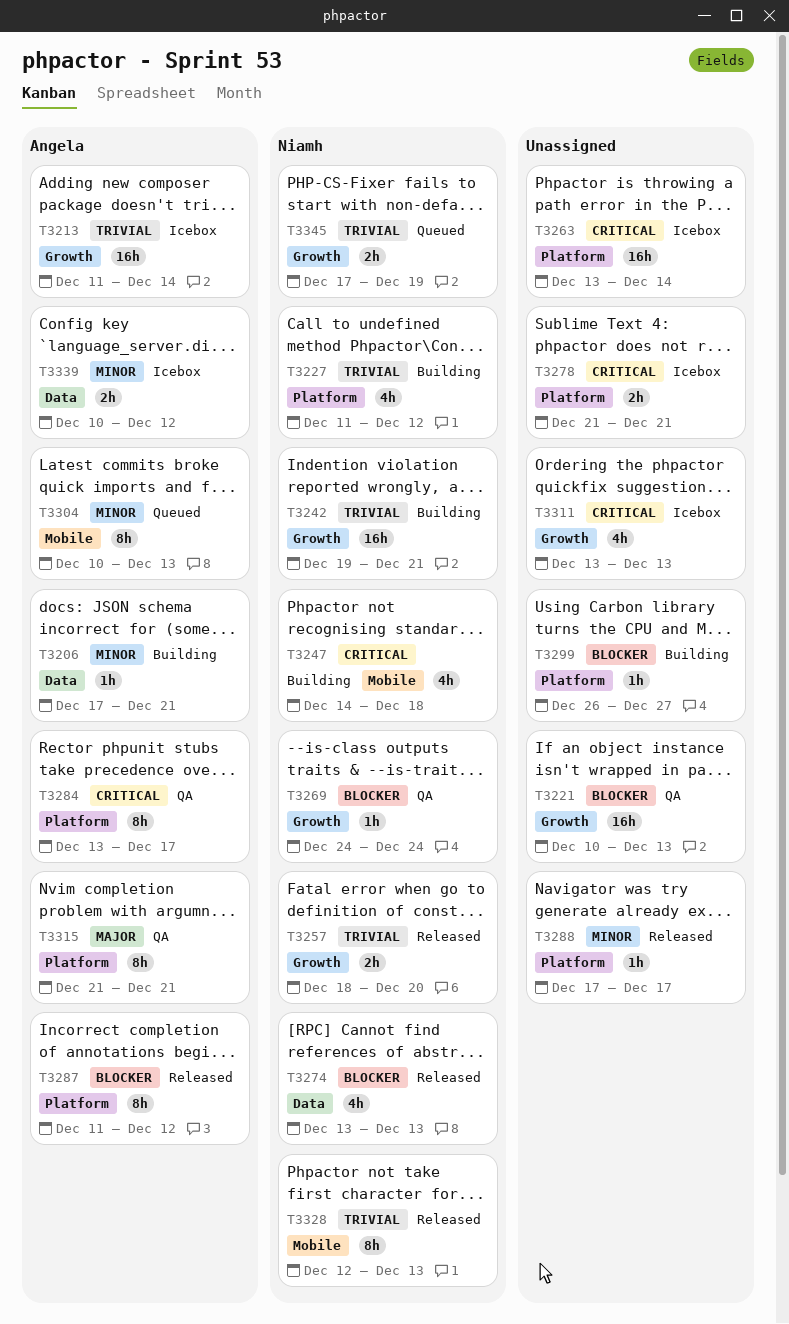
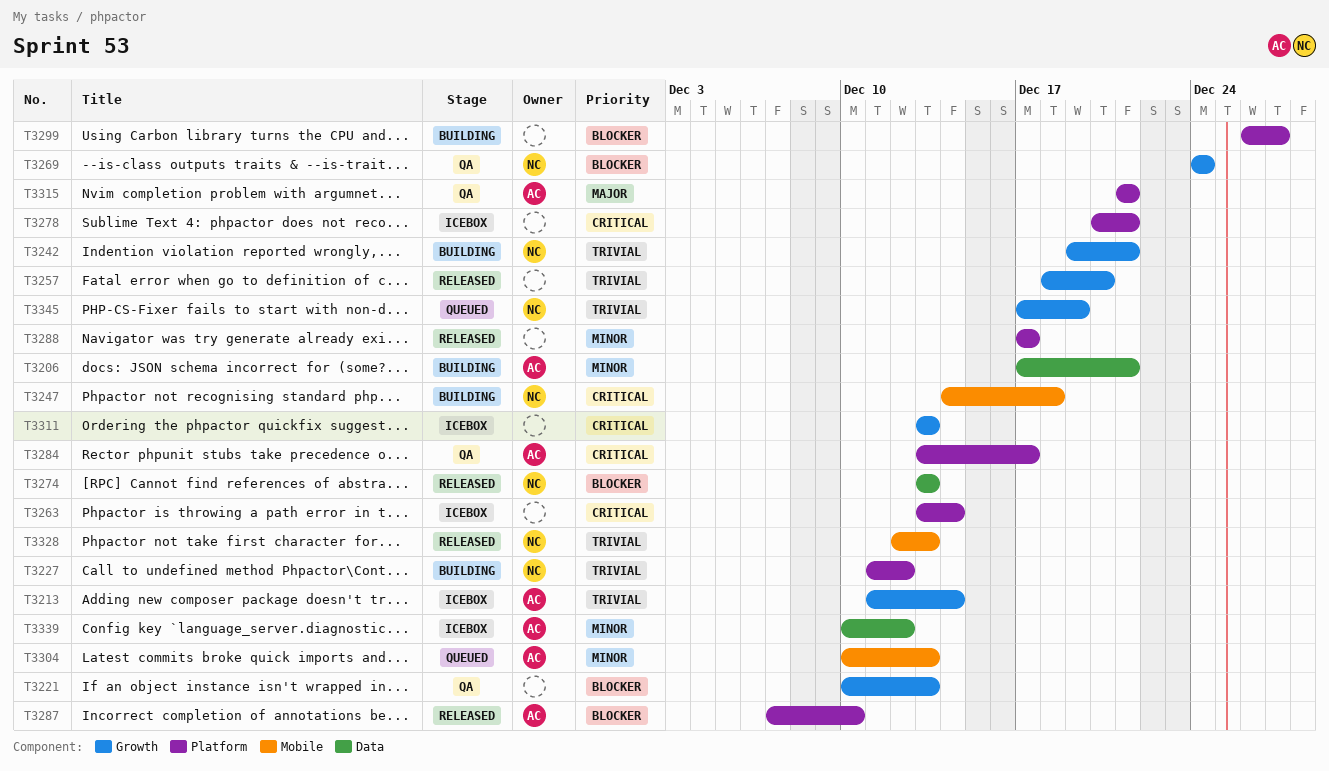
T3257, owner: Niamh -> none
T3278, start: Dec 21 -> Dec 20
T3287, start: Dec 11 -> Dec 7
T3287, due: Dec 12 -> Dec 10

